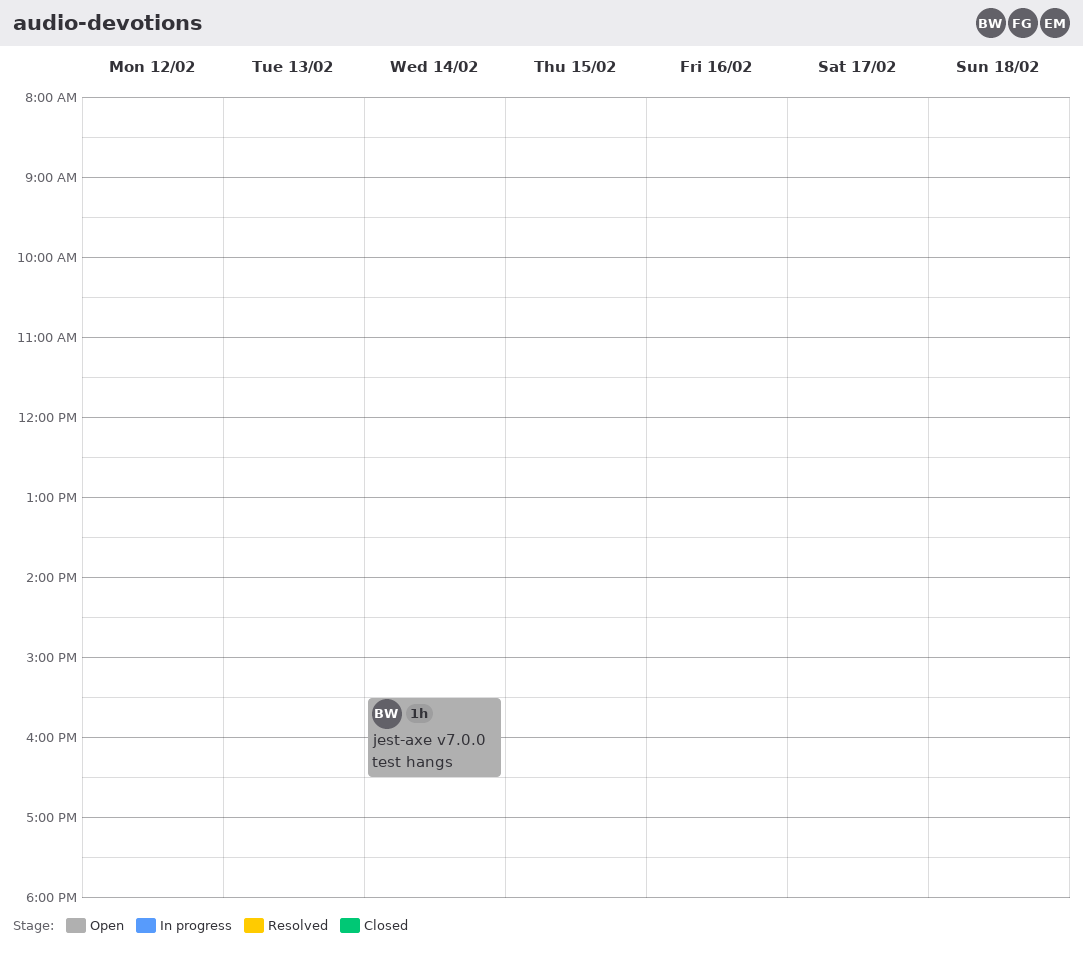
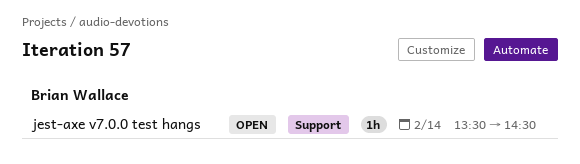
jest-axe v7.0.0 test hangs, begins: 15:30 -> 13:30
jest-axe v7.0.0 test hangs, ends: 16:30 -> 14:30

